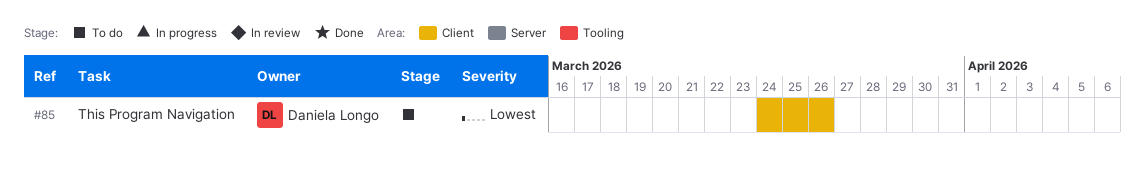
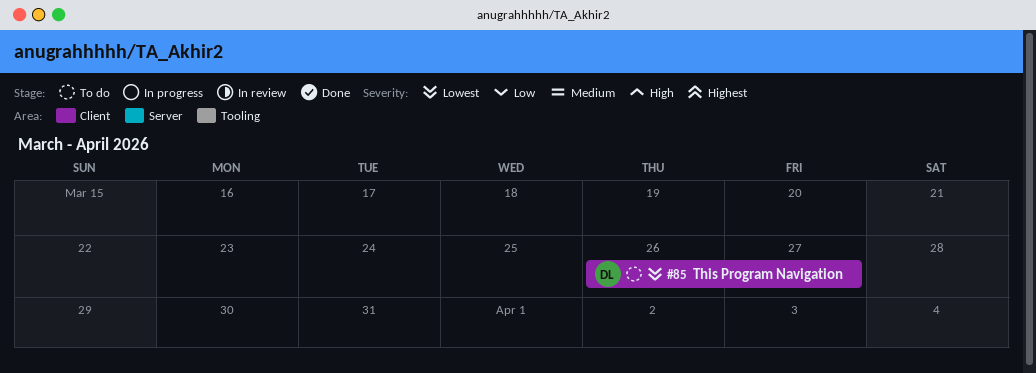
#85, start: Mar 24 -> Mar 26
#85, due: Mar 26 -> Mar 27

